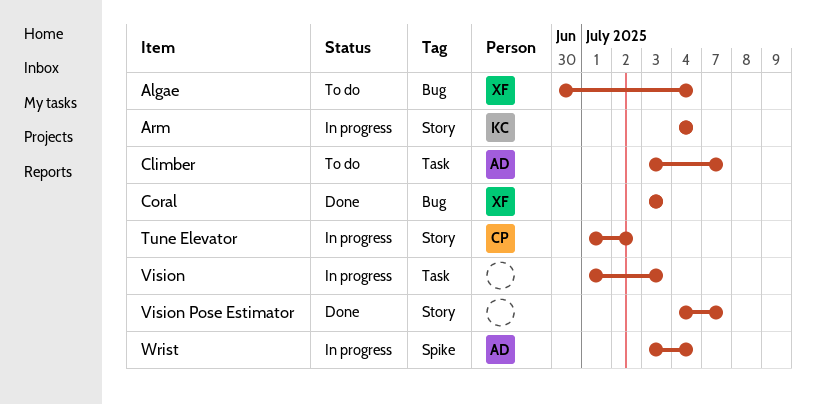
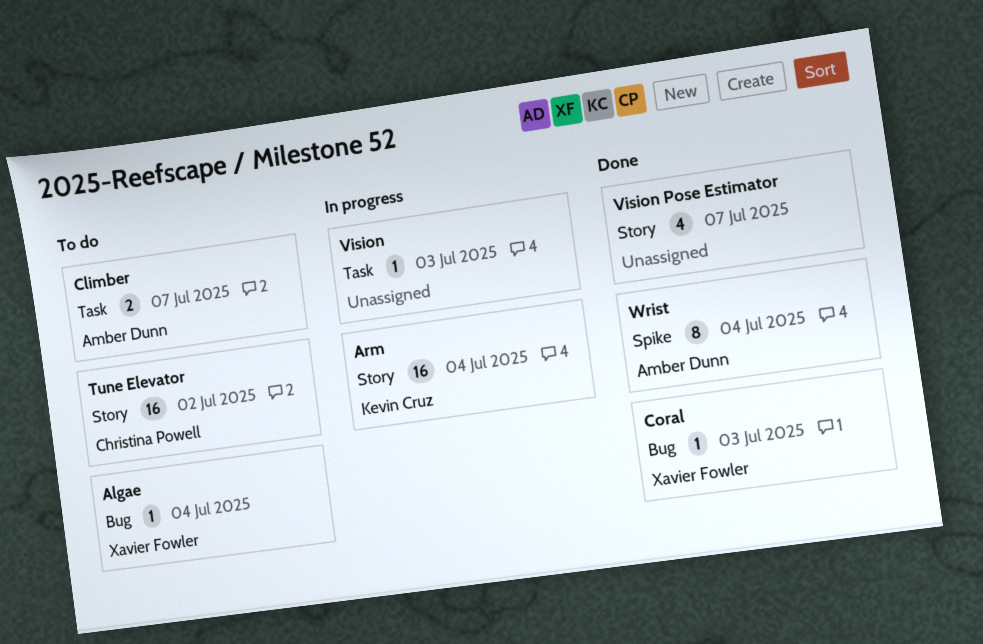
Tune Elevator, status: In progress -> To do
Wrist, status: In progress -> Done

